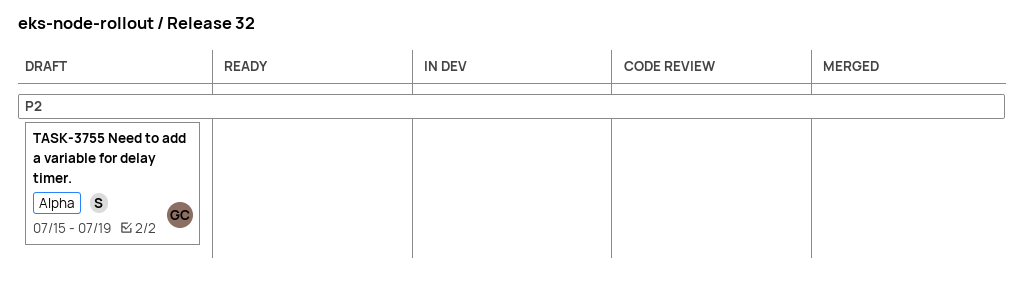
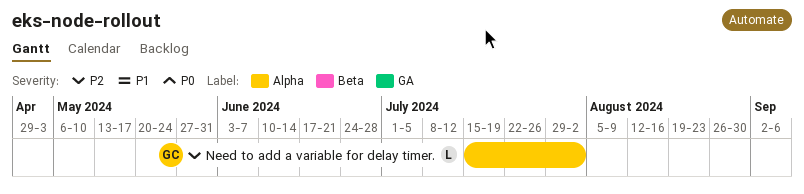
Need to add a variable for delay timer., estimate: S -> L
Need to add a variable for delay timer., due: Jul 19 -> Aug 2

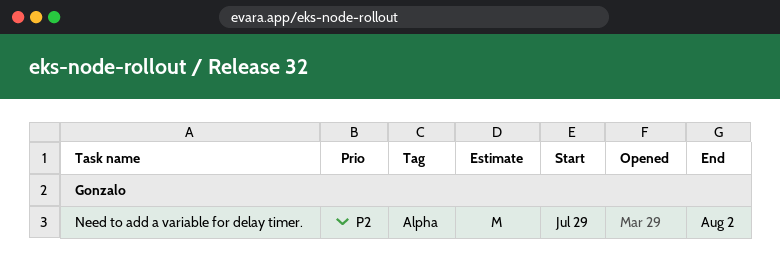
Need to add a variable for delay timer., estimate: L -> M
Need to add a variable for delay timer., start: Jul 15 -> Jul 29

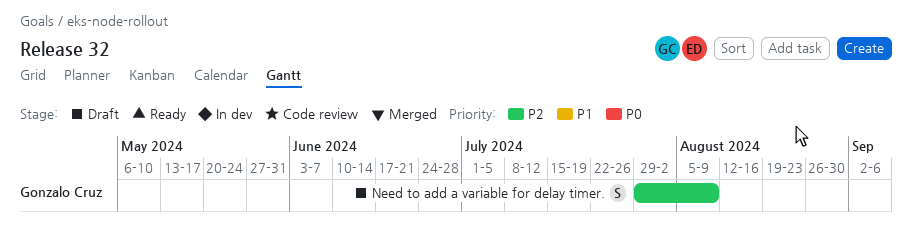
Need to add a variable for delay timer., estimate: M -> S
Need to add a variable for delay timer., due: Aug 2 -> Aug 9

